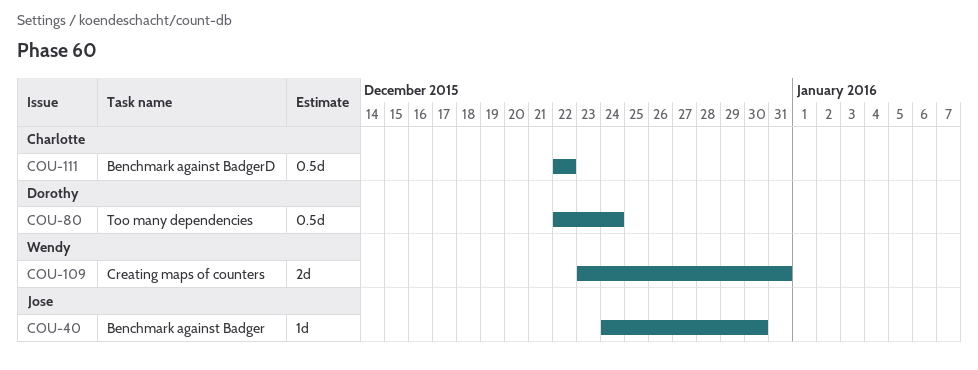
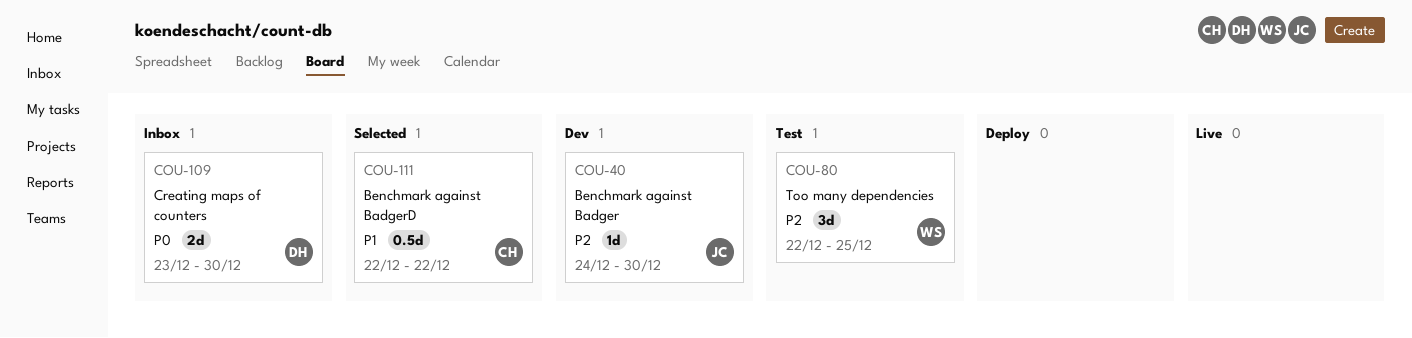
COU-80, owner: Dorothy -> Wendy
COU-80, estimate: 0.5d -> 3d
COU-80, due: Dec 24 -> Dec 25
COU-109, owner: Wendy -> Dorothy
COU-109, due: Dec 31 -> Dec 30

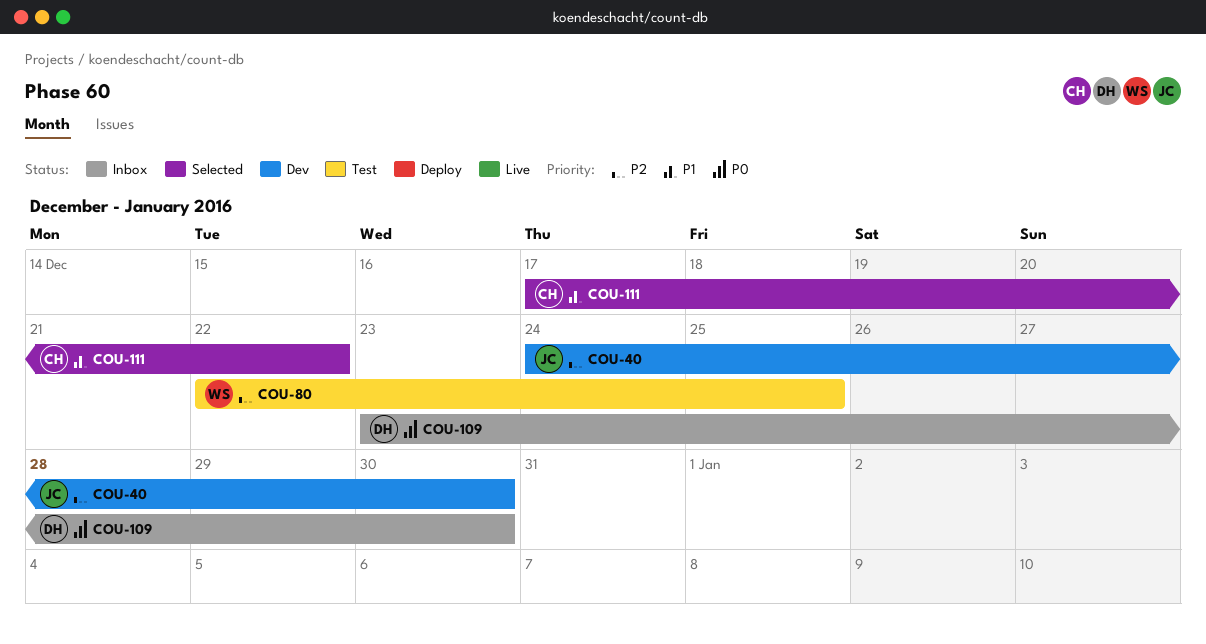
COU-111, start: Dec 22 -> Dec 17

